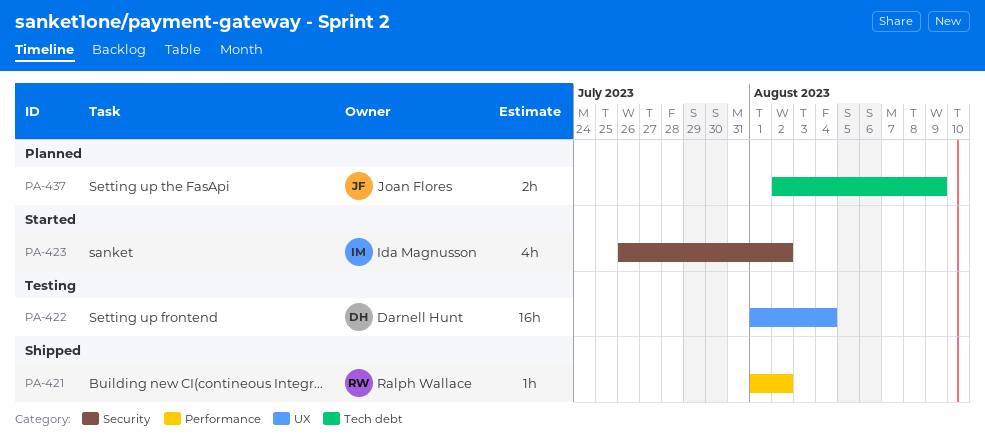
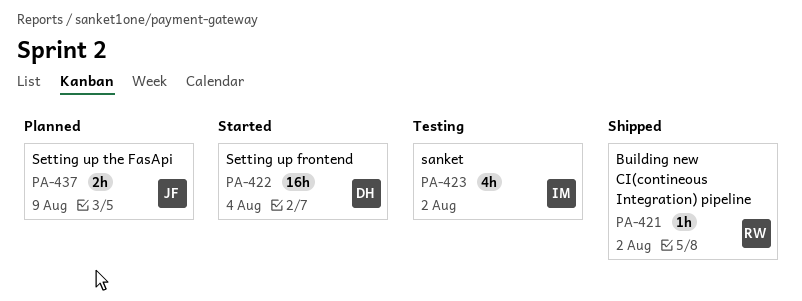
PA-422, status: Testing -> Started
PA-423, status: Started -> Testing

